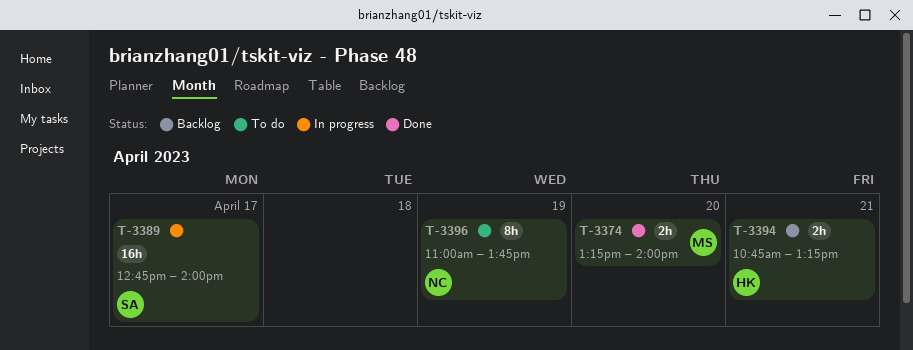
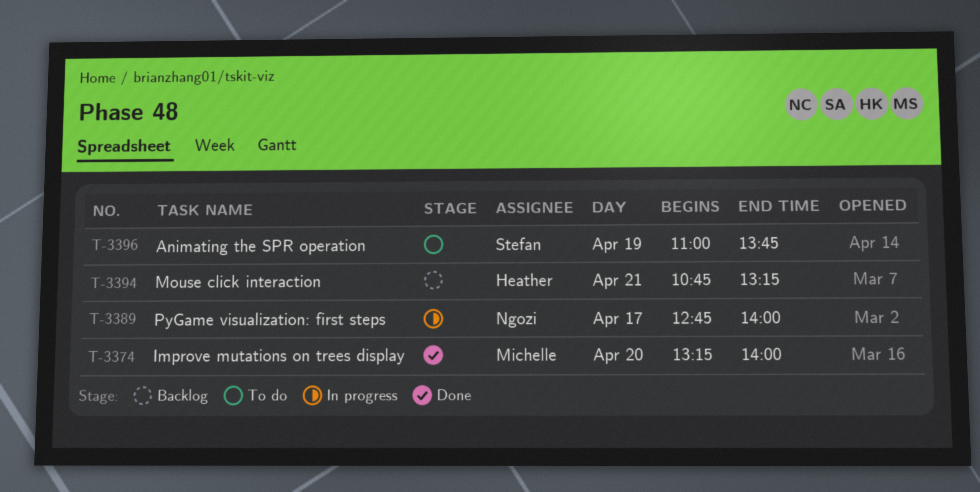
T-3389, owner: Stefan -> Ngozi
T-3396, owner: Ngozi -> Stefan

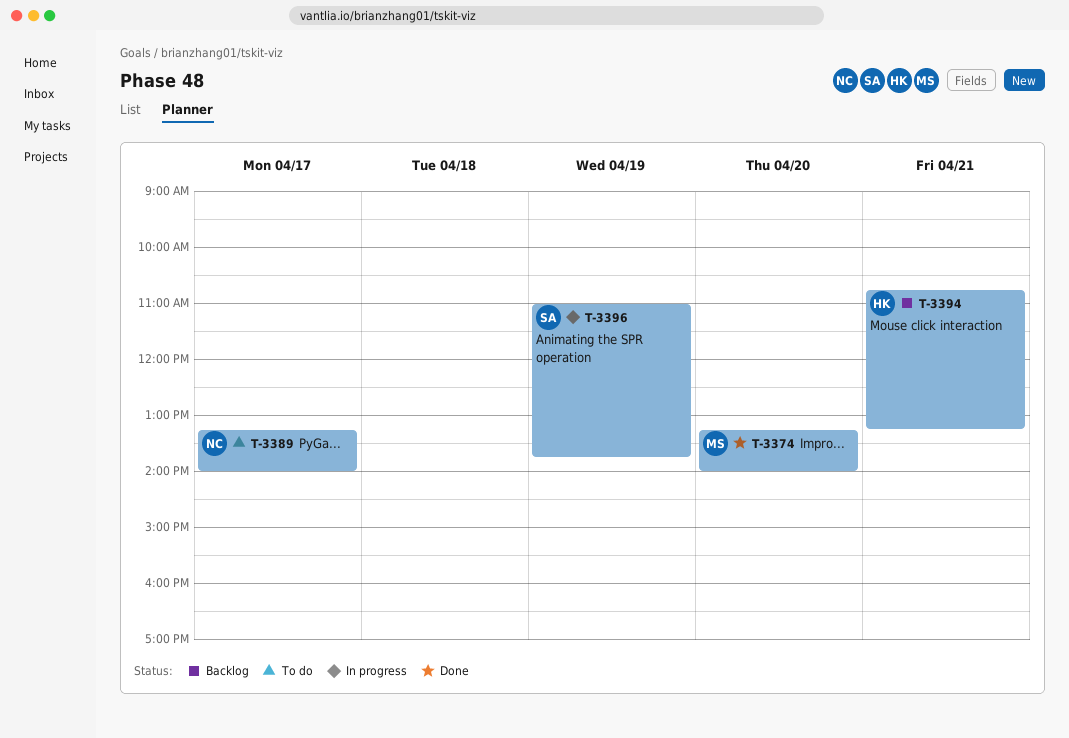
T-3389, status: In progress -> To do
T-3389, begins: 12:45 -> 13:15
T-3396, status: To do -> In progress

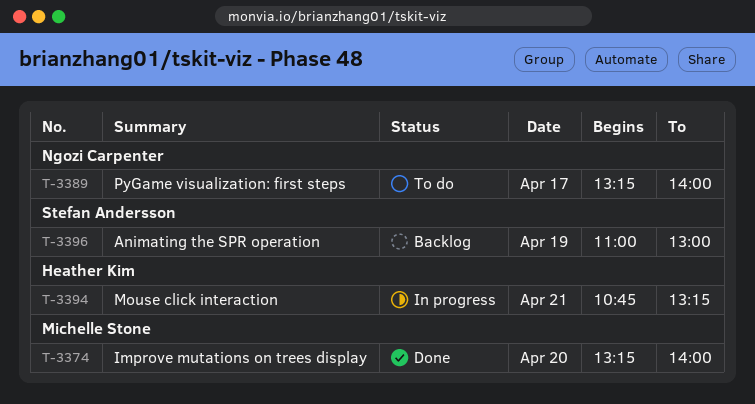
T-3394, status: Backlog -> In progress
T-3396, status: In progress -> Backlog
T-3396, ends: 13:45 -> 13:00

